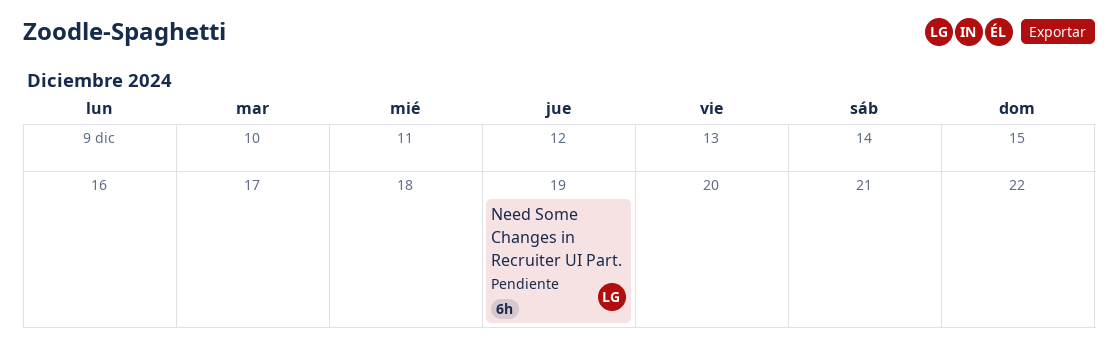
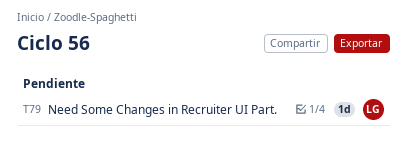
Need Some Changes in Recruiter UI Part., estimate: 6h -> 1d

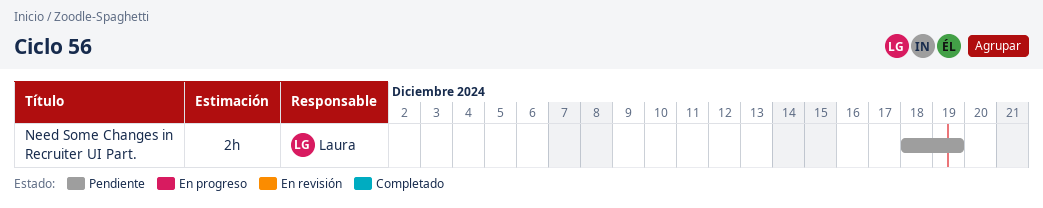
Need Some Changes in Recruiter UI Part., estimate: 1d -> 2h

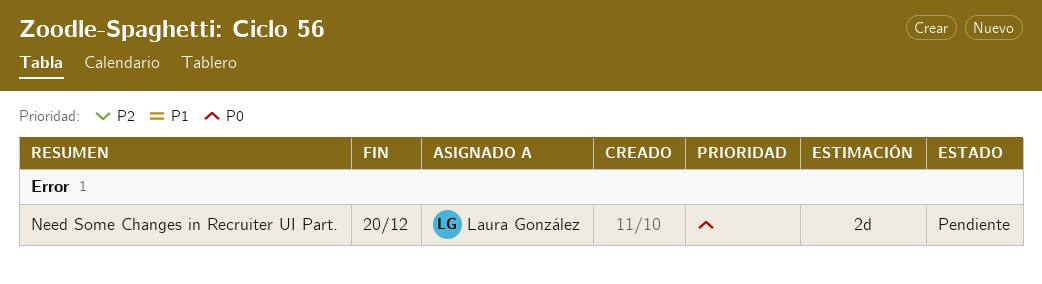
Need Some Changes in Recruiter UI Part., estimate: 2h -> 2d
Need Some Changes in Recruiter UI Part., due: Dec 19 -> Dec 20

